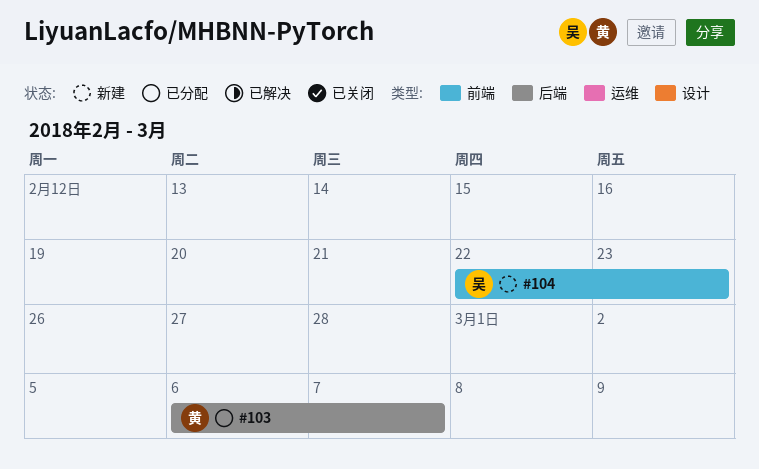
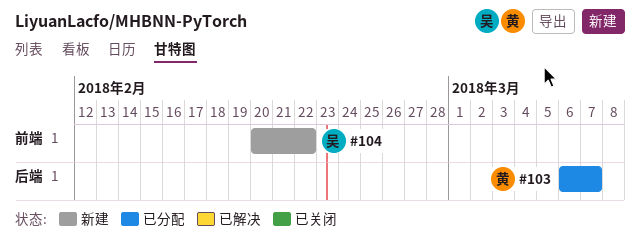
#104, start: Feb 22 -> Feb 20
#104, due: Feb 23 -> Feb 22

